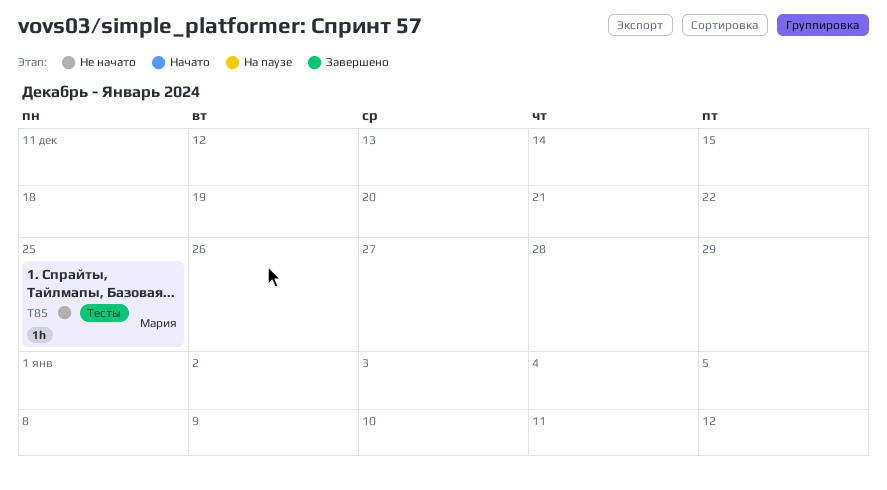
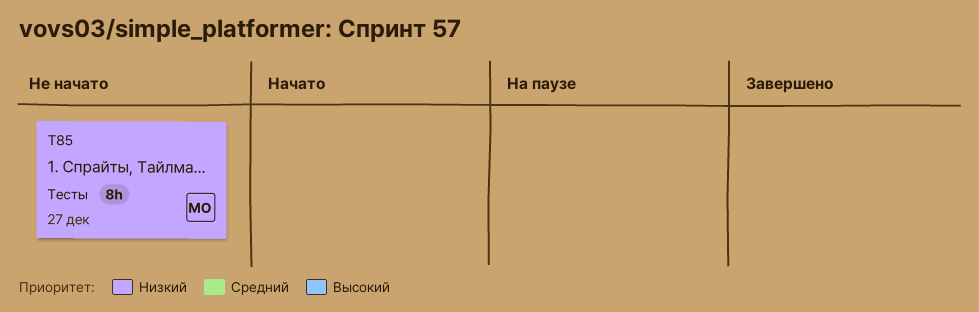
T85, estimate: 1h -> 8h
T85, due: Dec 25 -> Dec 27

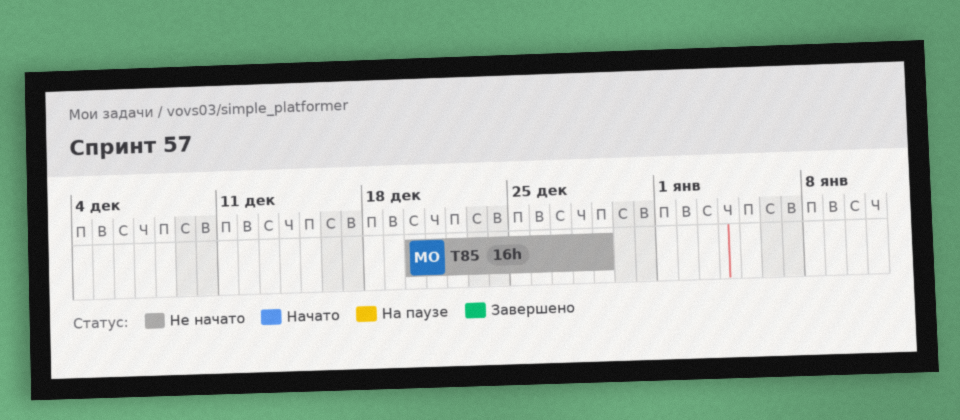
T85, estimate: 8h -> 16h
T85, due: Dec 27 -> Dec 29

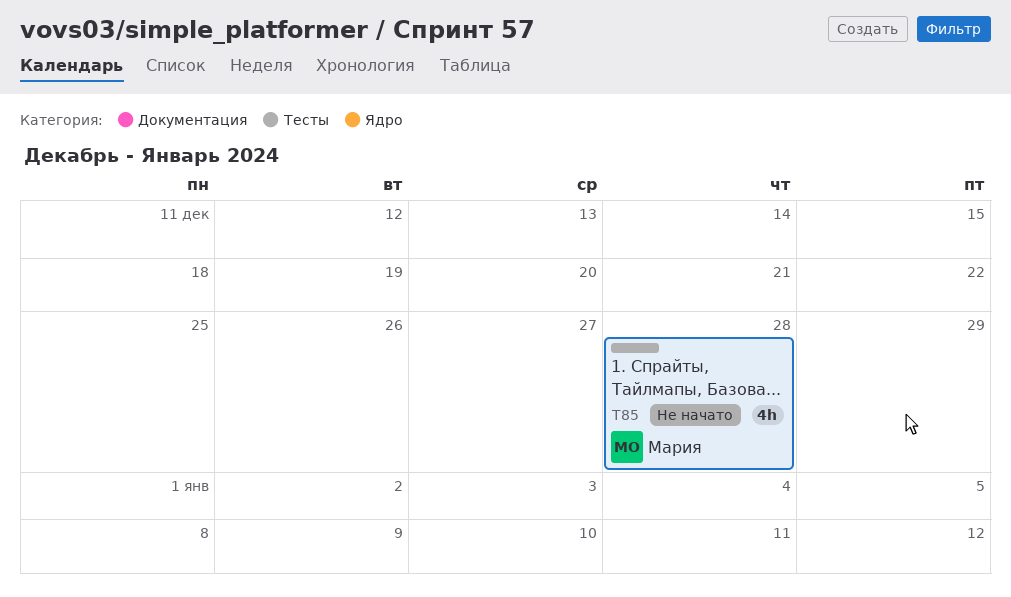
T85, estimate: 16h -> 4h
T85, due: Dec 29 -> Dec 28

